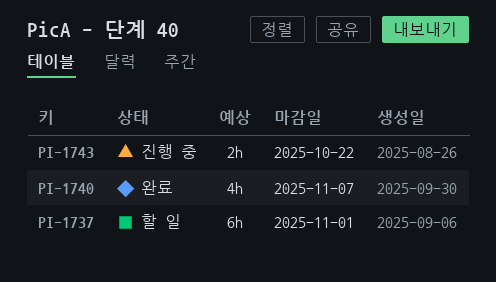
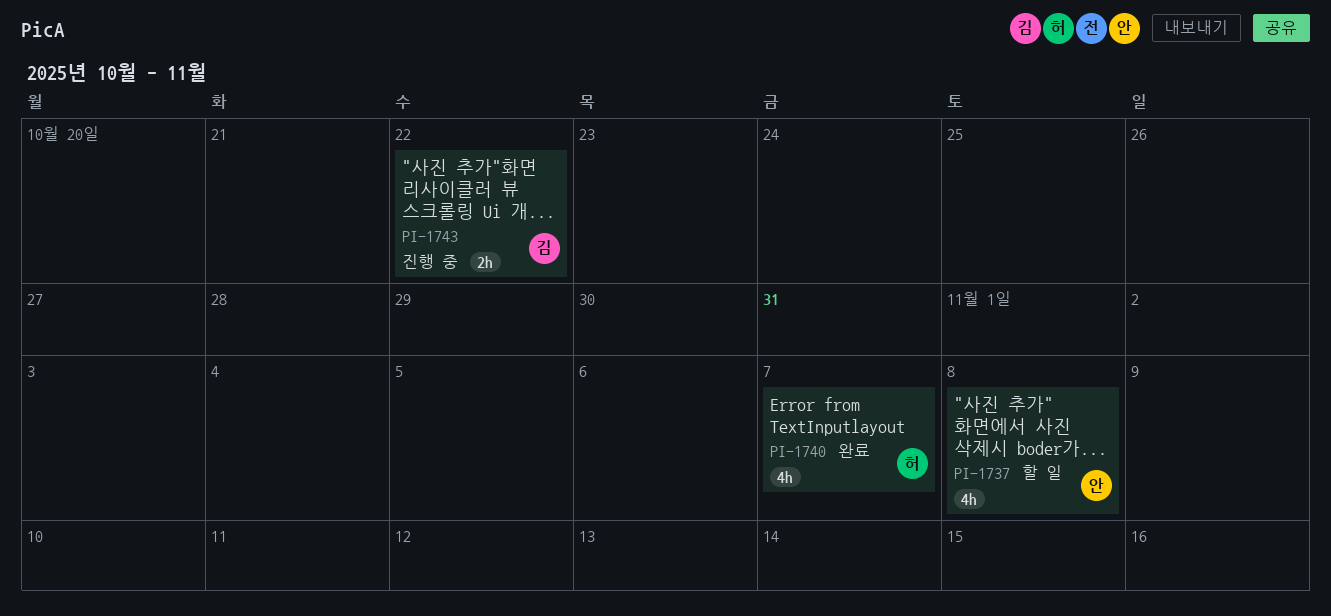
PI-1737, estimate: 6h -> 4h
PI-1737, due: Nov 1 -> Nov 8

